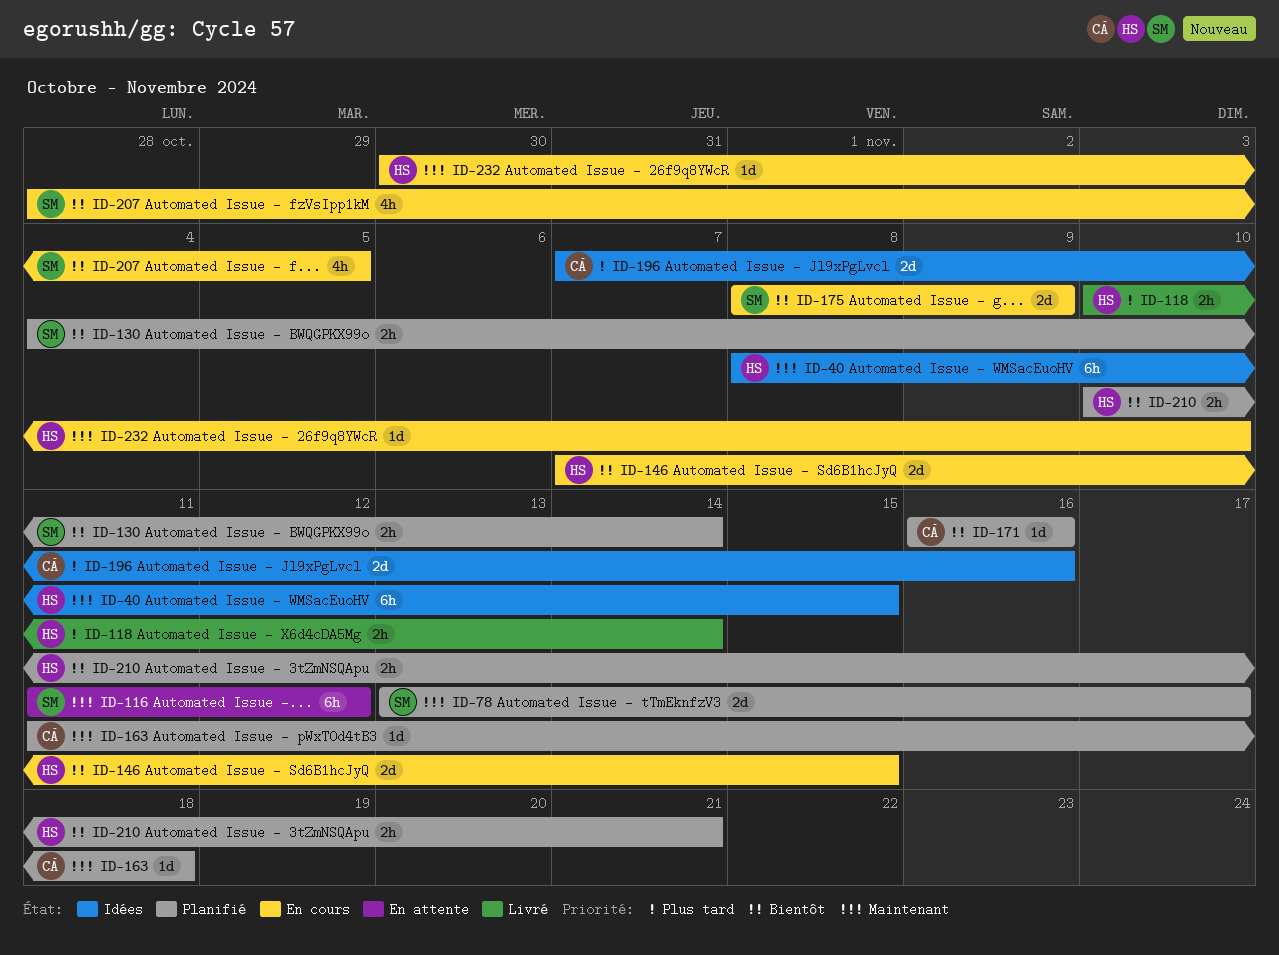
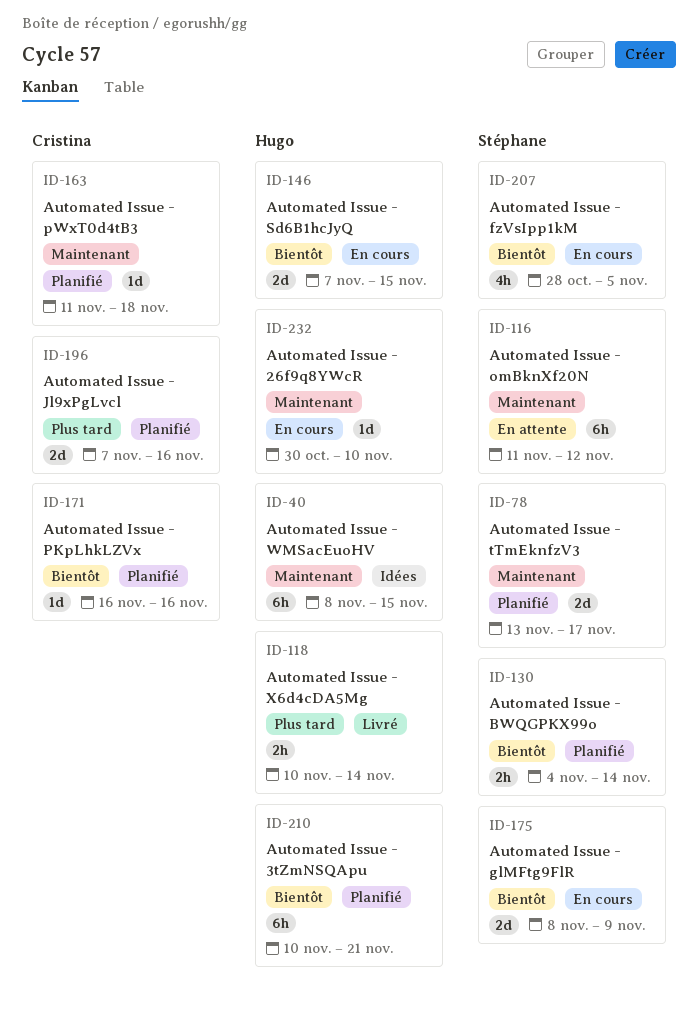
ID-196, status: Idées -> Planifié
ID-210, estimate: 2h -> 6h

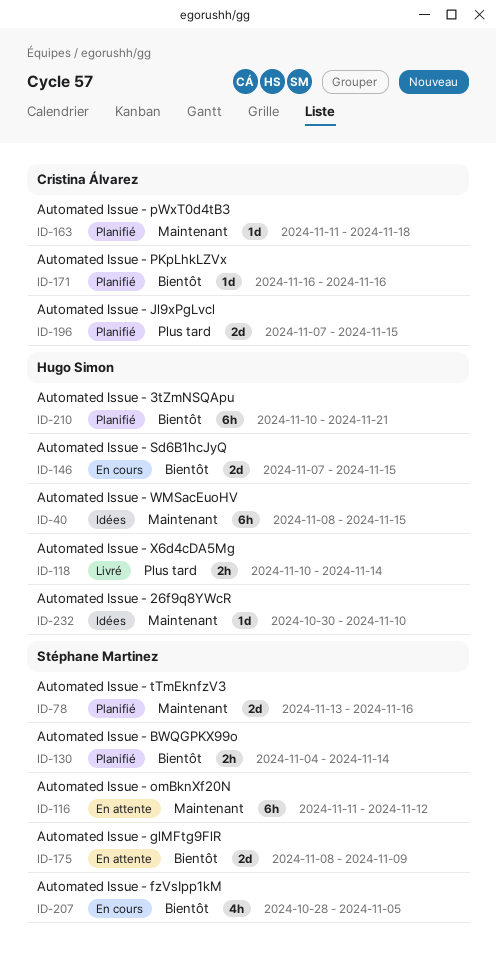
ID-78, due: Nov 17 -> Nov 16
ID-175, status: En cours -> En attente
ID-196, due: Nov 16 -> Nov 15
ID-232, status: En cours -> Idées

